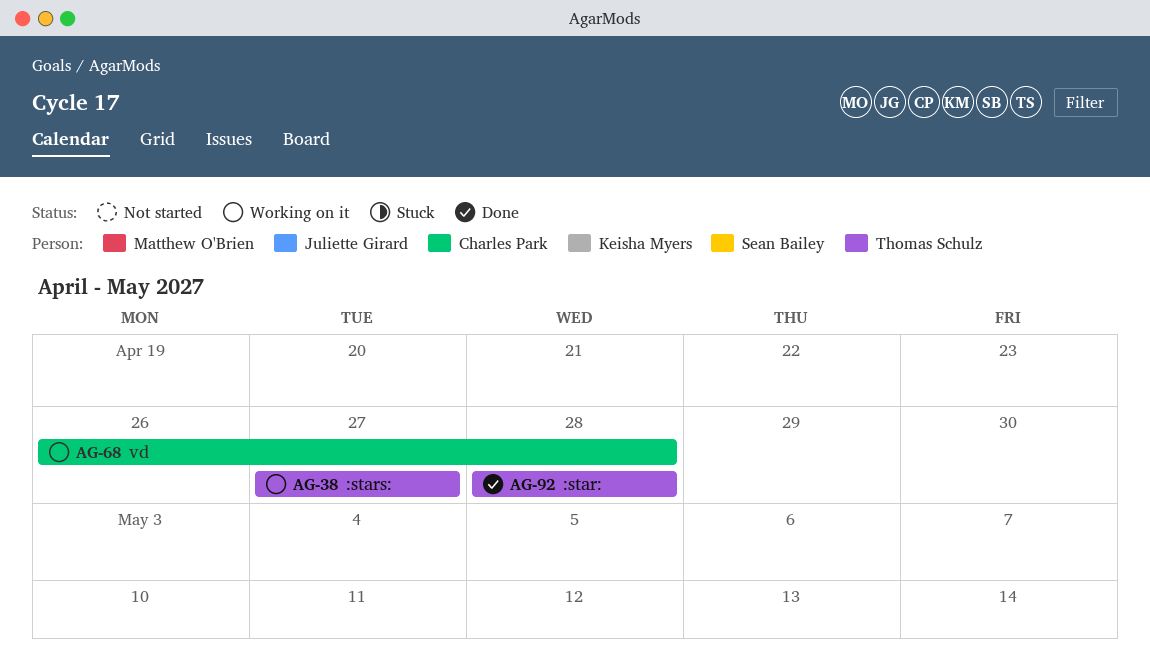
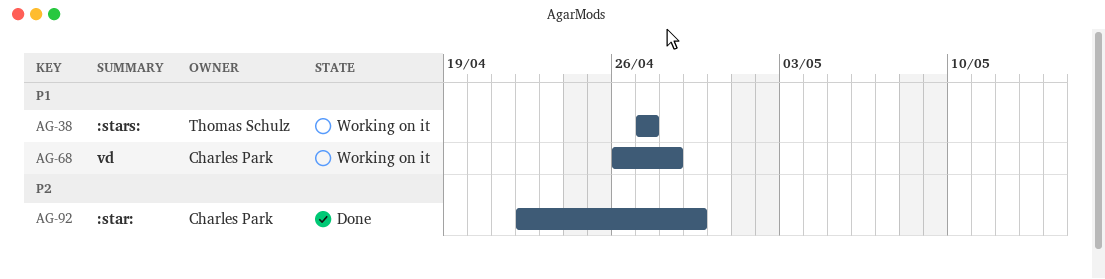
AG-92, owner: Thomas Schulz -> Charles Park
AG-92, start: Apr 28 -> Apr 22
AG-92, due: Apr 28 -> Apr 29

